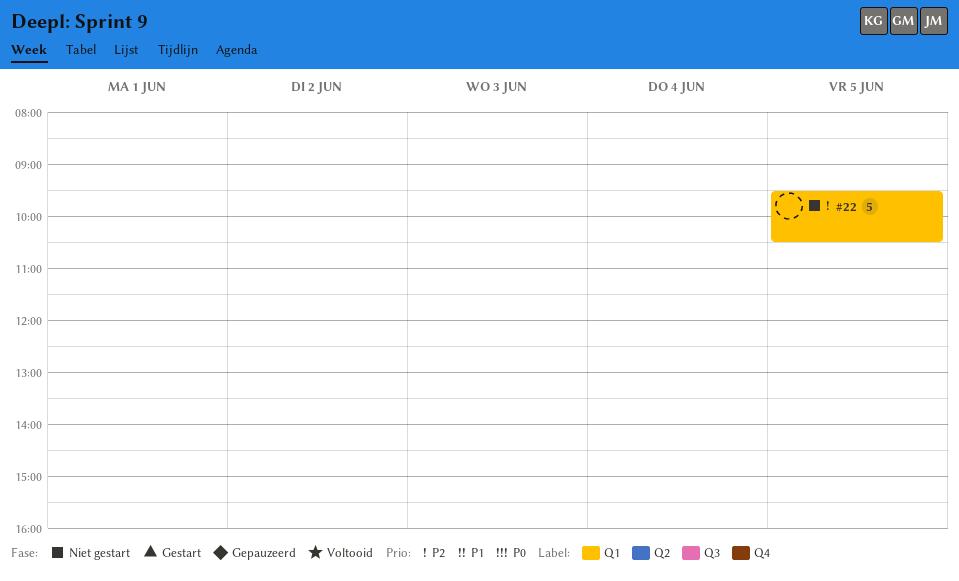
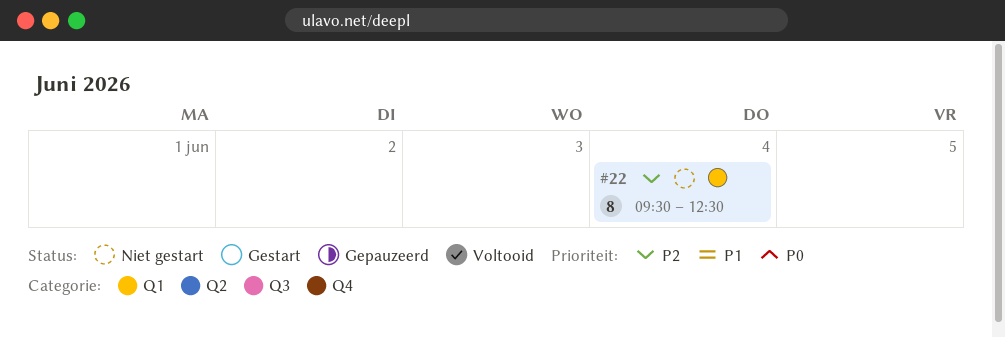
#22, estimate: 5 -> 8
#22, day: Jun 5 -> Jun 4
#22, ends: 10:30 -> 12:30

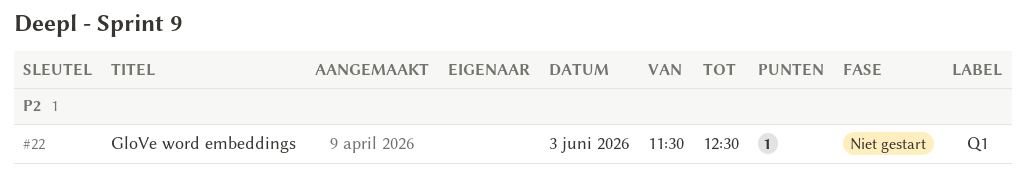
#22, estimate: 8 -> 1
#22, day: Jun 4 -> Jun 3
#22, begins: 09:30 -> 11:30

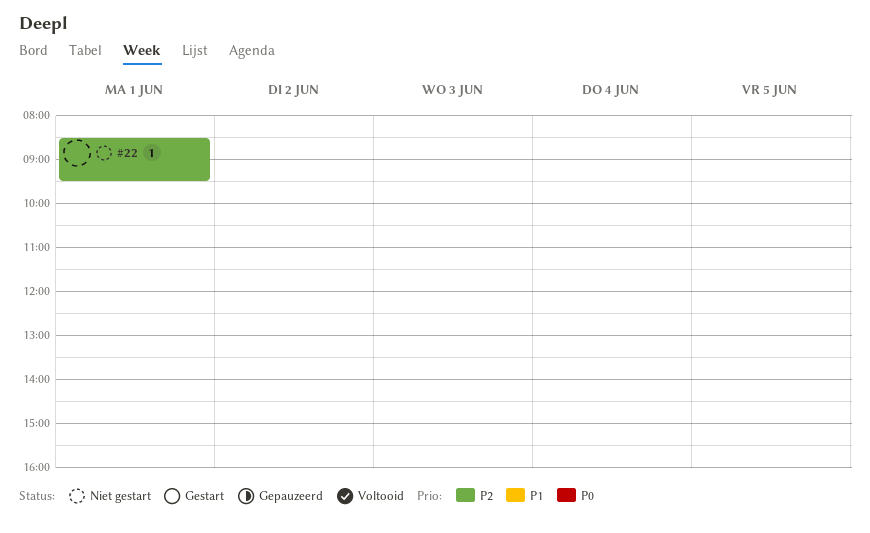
#22, day: Jun 3 -> Jun 1
#22, begins: 11:30 -> 08:30
#22, ends: 12:30 -> 09:30

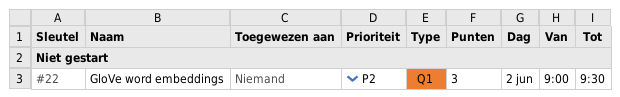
#22, estimate: 1 -> 3
#22, day: Jun 1 -> Jun 2
#22, begins: 08:30 -> 09:00

